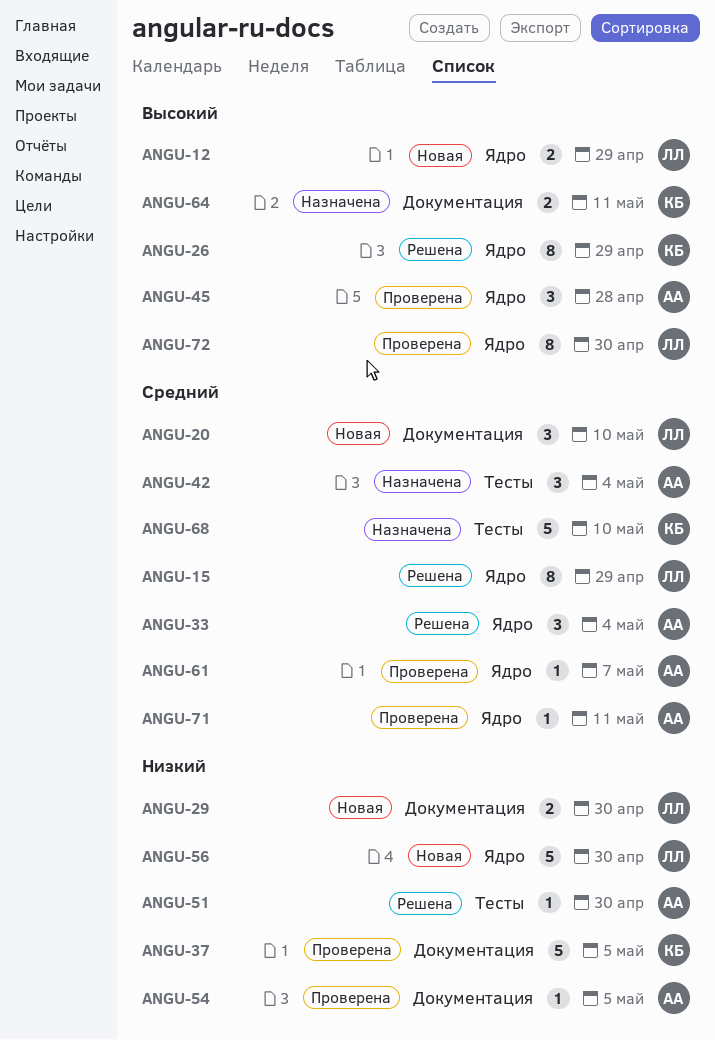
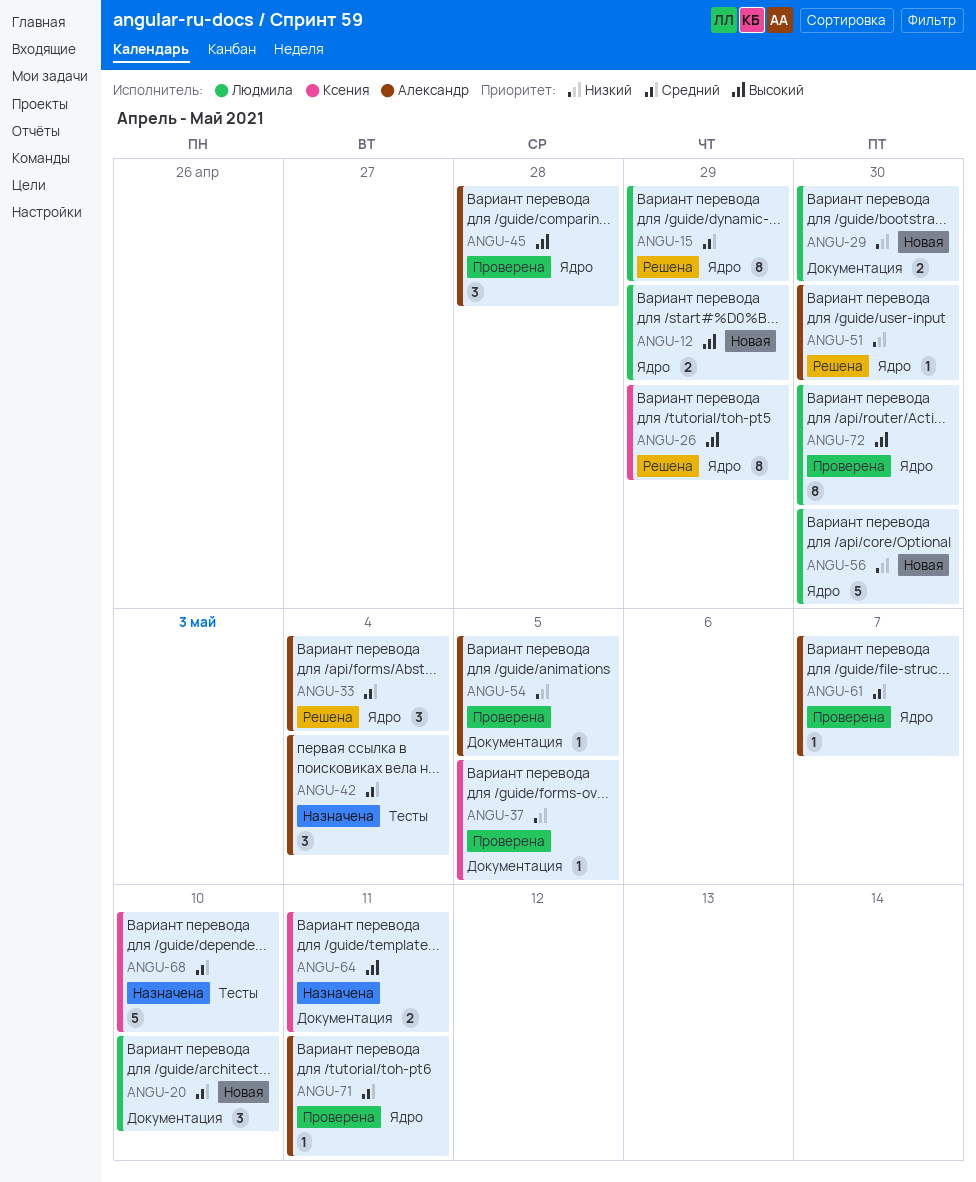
ANGU-37, estimate: 5 -> 1
ANGU-51, label: Тесты -> Ядро

